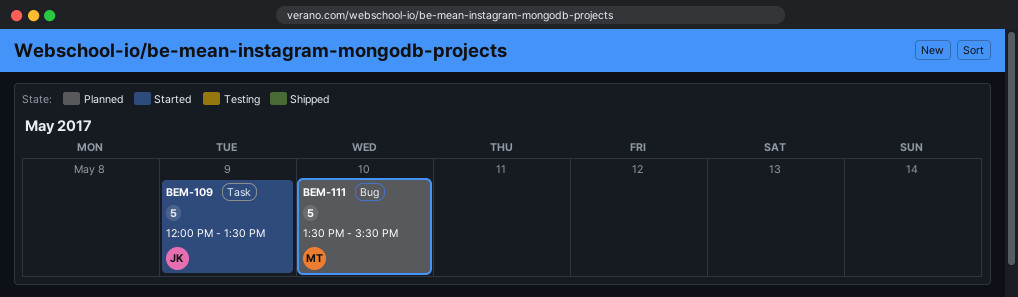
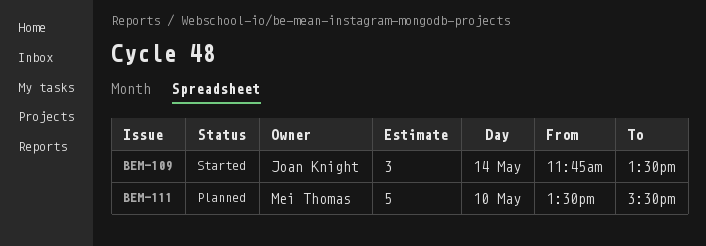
BEM-109, estimate: 5 -> 3
BEM-109, day: May 9 -> May 14
BEM-109, begins: 12:00 -> 11:45

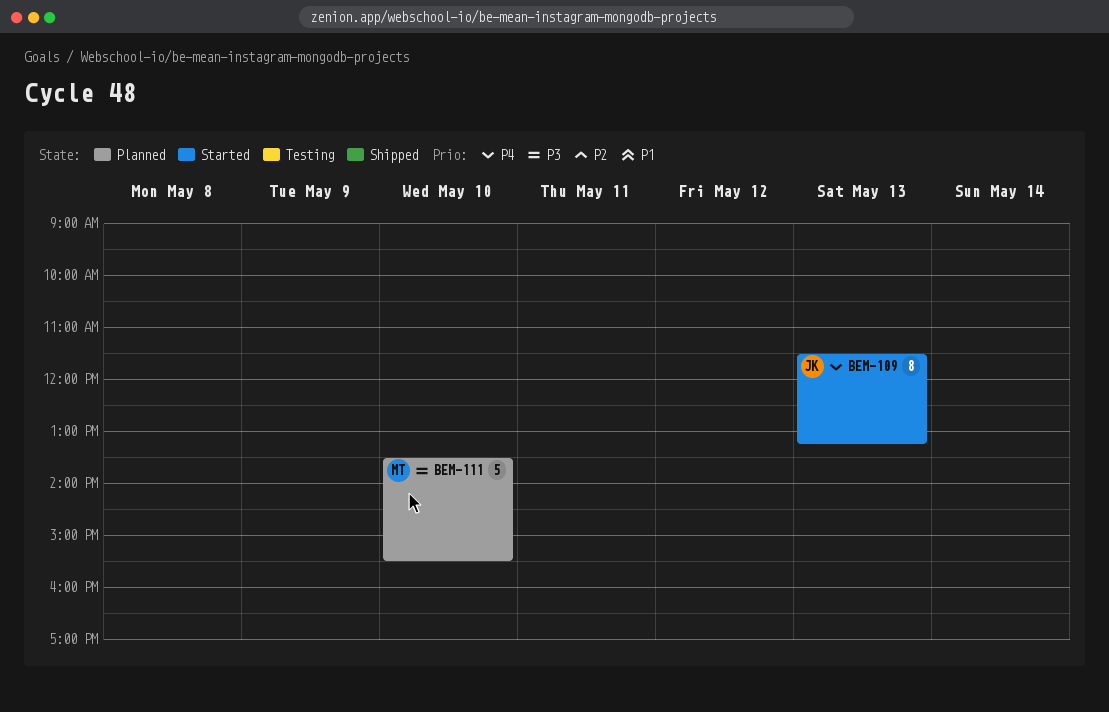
BEM-109, estimate: 3 -> 8
BEM-109, day: May 14 -> May 13
BEM-109, begins: 11:45 -> 11:30
BEM-109, ends: 13:30 -> 13:15

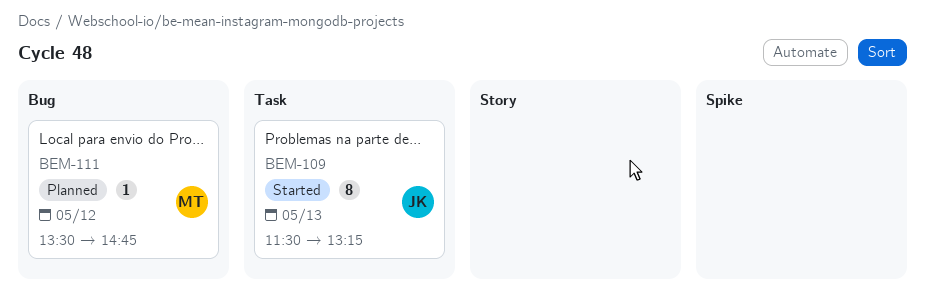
BEM-111, estimate: 5 -> 1
BEM-111, day: May 10 -> May 12
BEM-111, ends: 15:30 -> 14:45

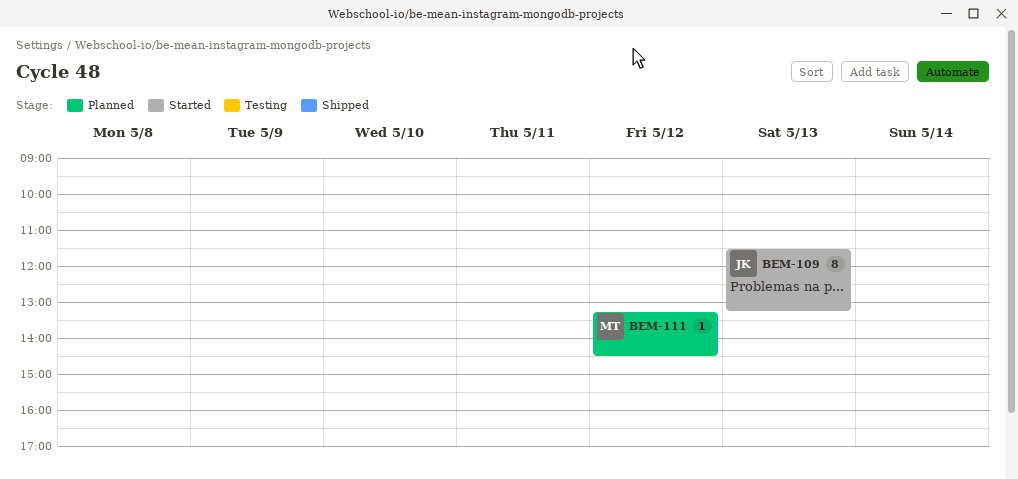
BEM-111, begins: 13:30 -> 13:15
BEM-111, ends: 14:45 -> 14:30

